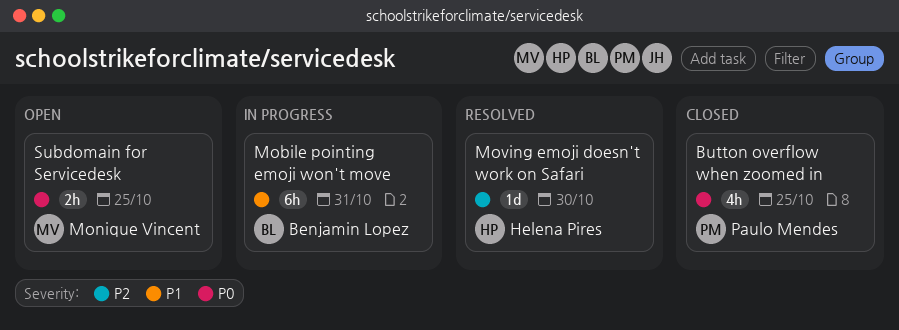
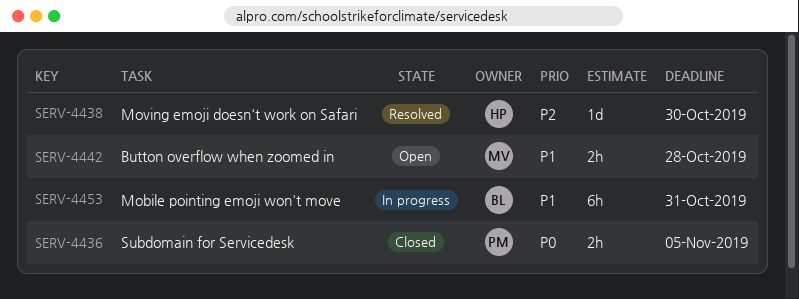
Button overflow when zoomed in, status: Closed -> Open
Button overflow when zoomed in, owner: Paulo Mendes -> Monique Vincent
Button overflow when zoomed in, priority: P0 -> P1
Button overflow when zoomed in, estimate: 4h -> 2h
Button overflow when zoomed in, due: Oct 25 -> Oct 28
Subdomain for Servicedesk, status: Open -> Closed
Subdomain for Servicedesk, owner: Monique Vincent -> Paulo Mendes
Subdomain for Servicedesk, due: Oct 25 -> Nov 5

